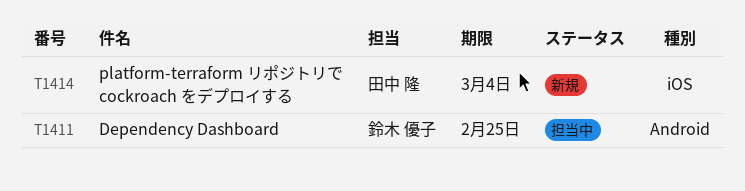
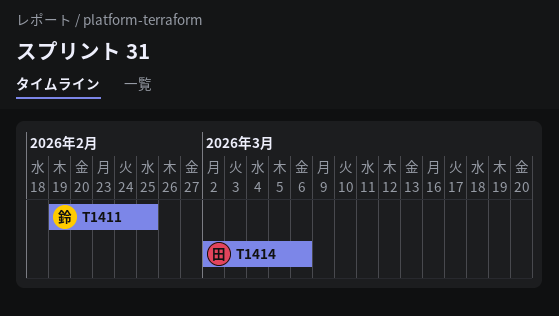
T1414, due: Mar 4 -> Mar 6

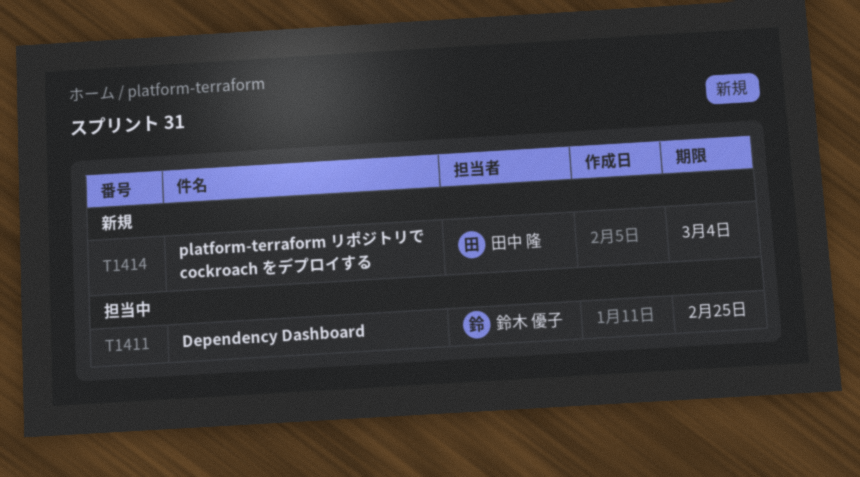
T1414, due: Mar 6 -> Mar 4

